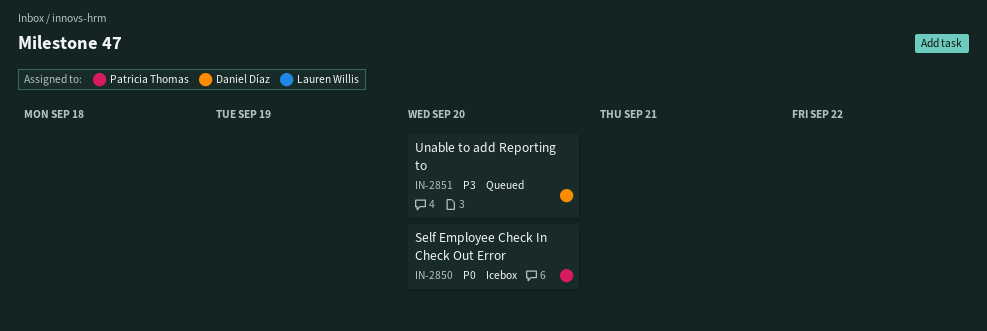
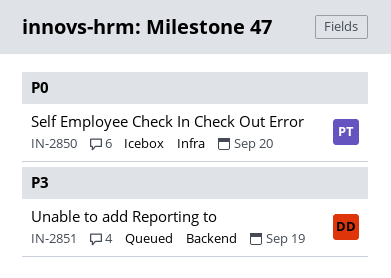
IN-2851, due: Sep 20 -> Sep 19

